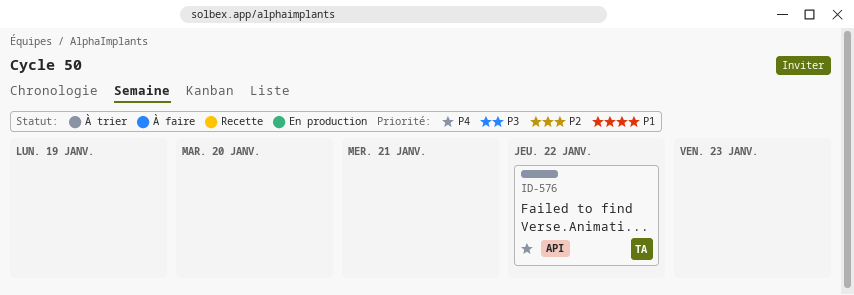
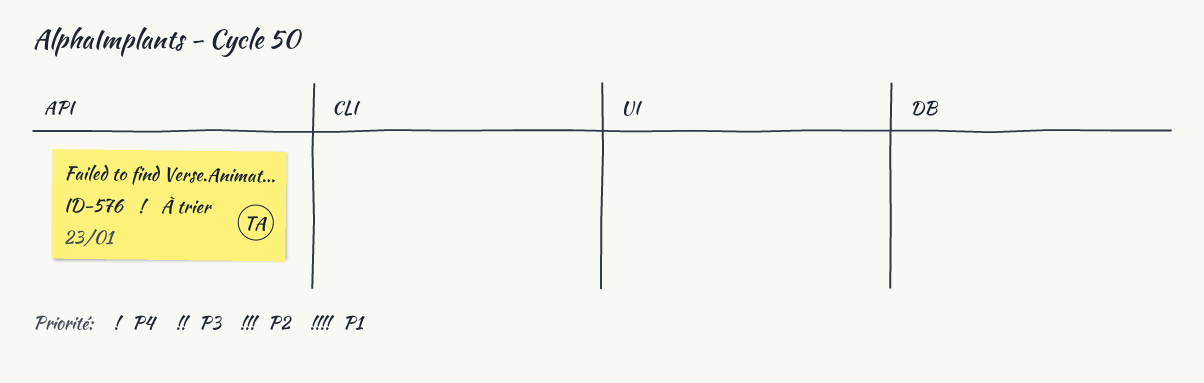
ID-576, due: Jan 22 -> Jan 23

